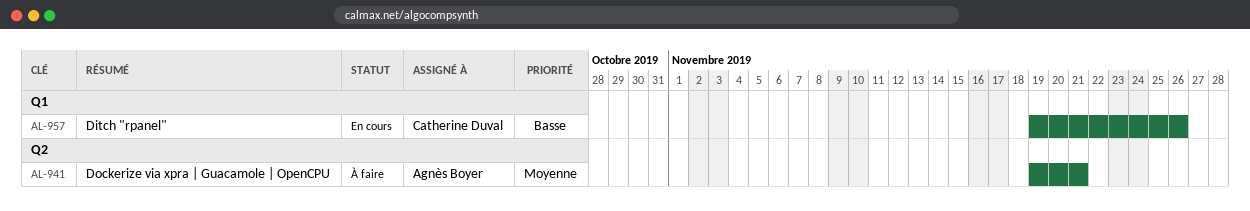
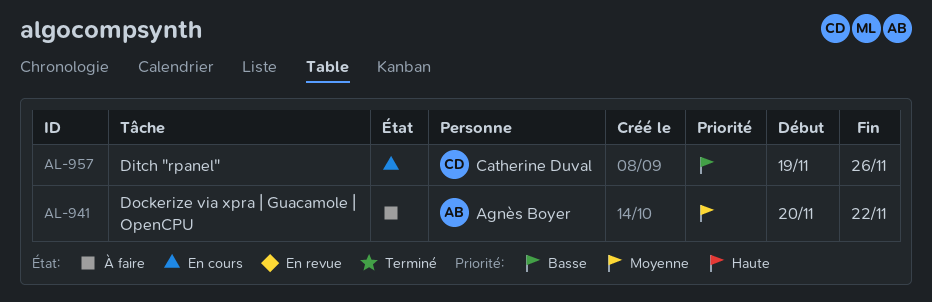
AL-941, start: Nov 19 -> Nov 20
AL-941, due: Nov 21 -> Nov 22

